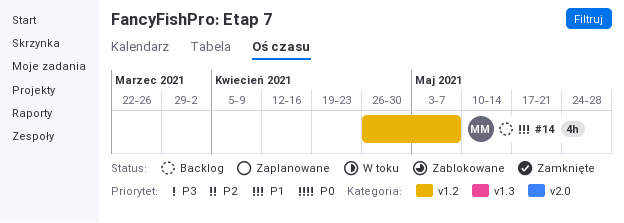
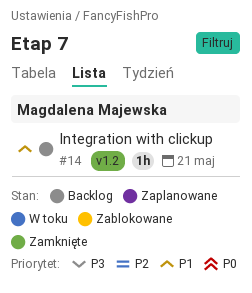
#14, estimate: 4h -> 1h
#14, due: May 7 -> May 21

